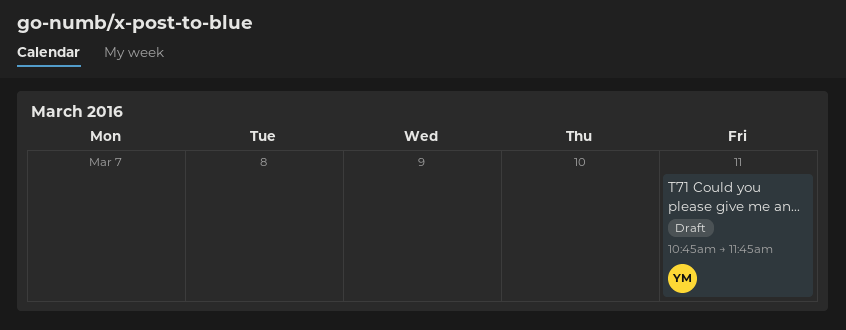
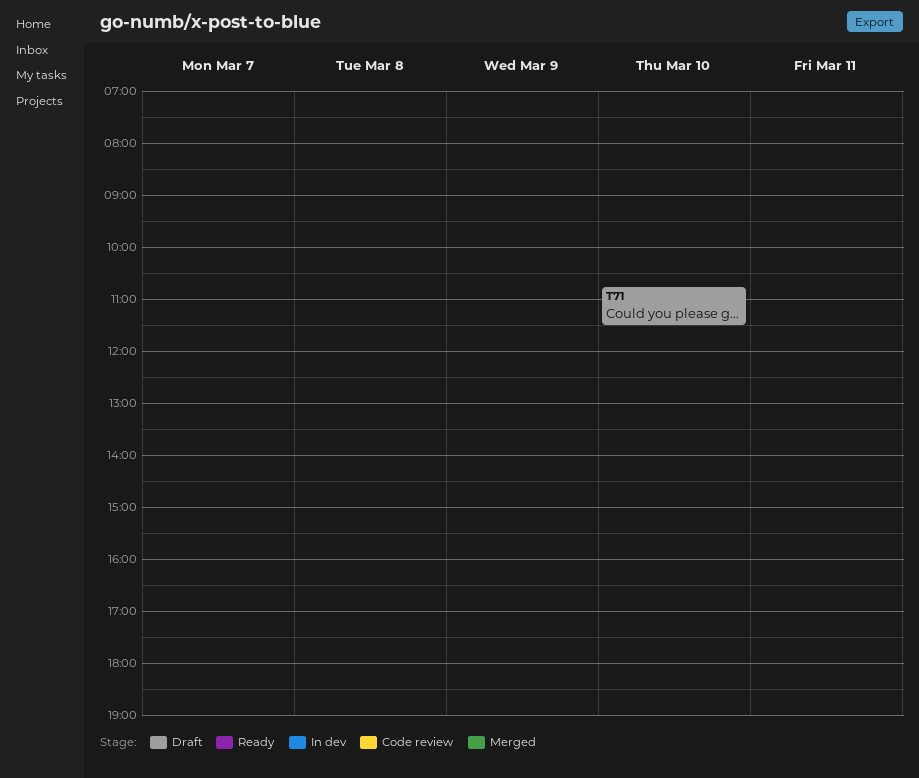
T71, day: Mar 11 -> Mar 10
T71, ends: 11:45 -> 11:30

